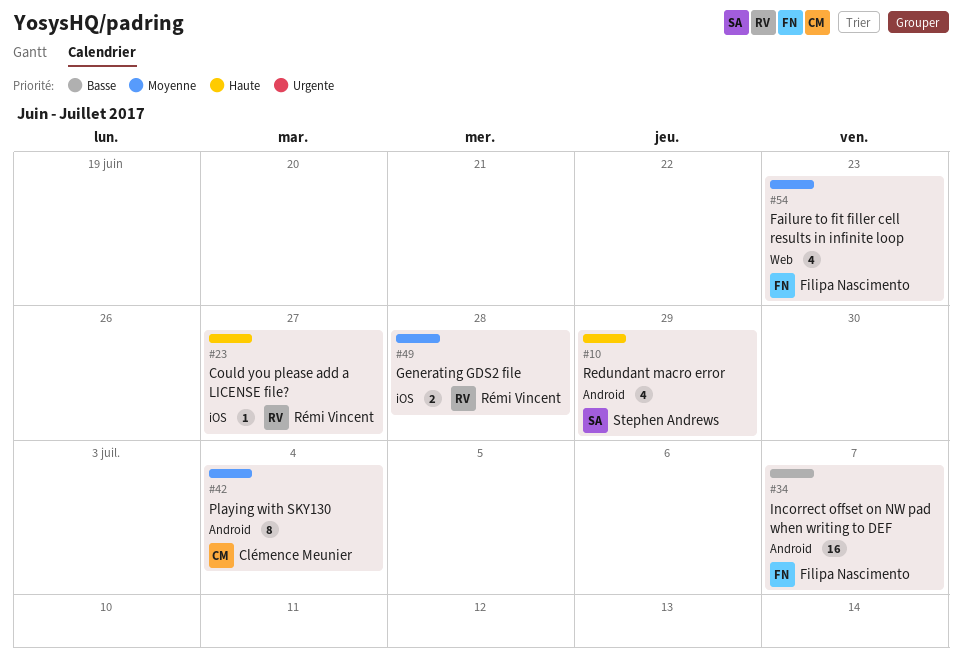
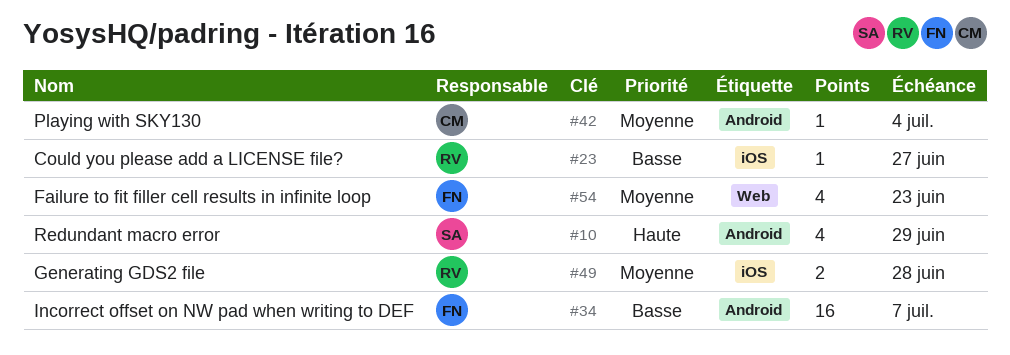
#23, priority: Haute -> Basse
#42, estimate: 8 -> 1

